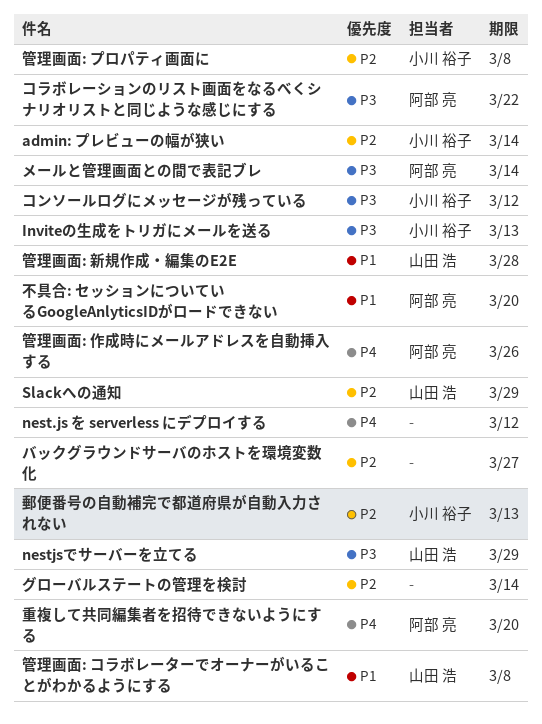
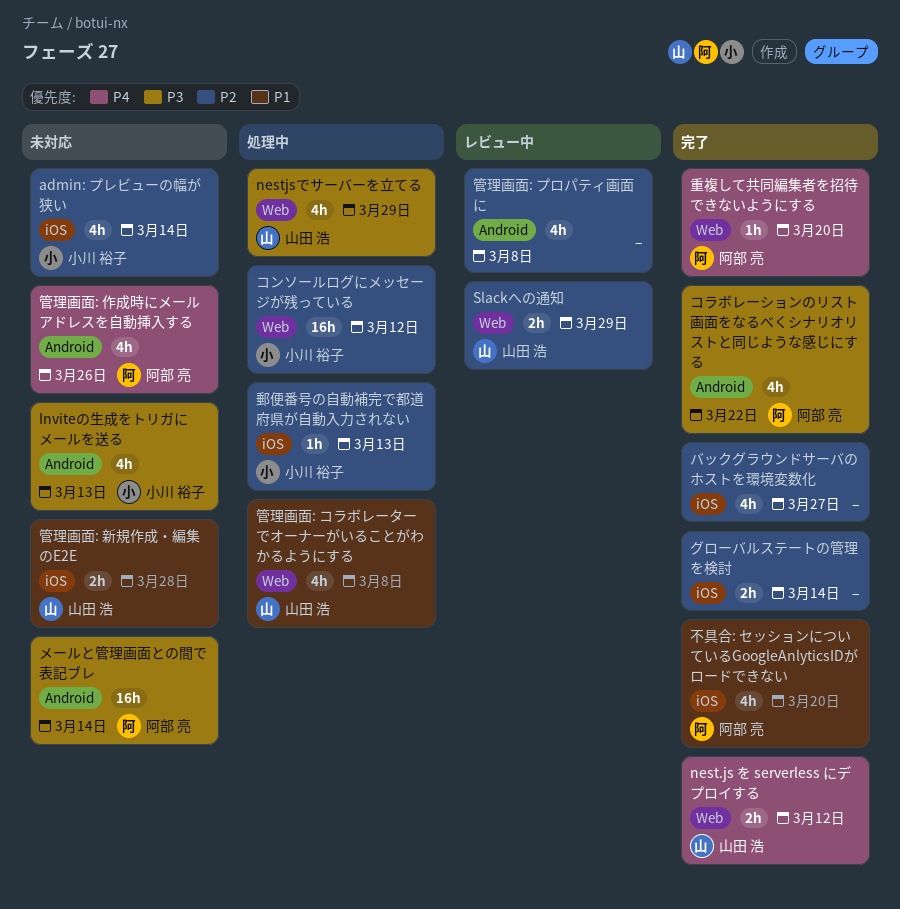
nest.js を serverless にデプロイする, owner: none -> 山田 浩
コンソールログにメッセージが残っている, priority: P3 -> P2
管理画面: プロパティ画面に, owner: 小川 裕子 -> none

